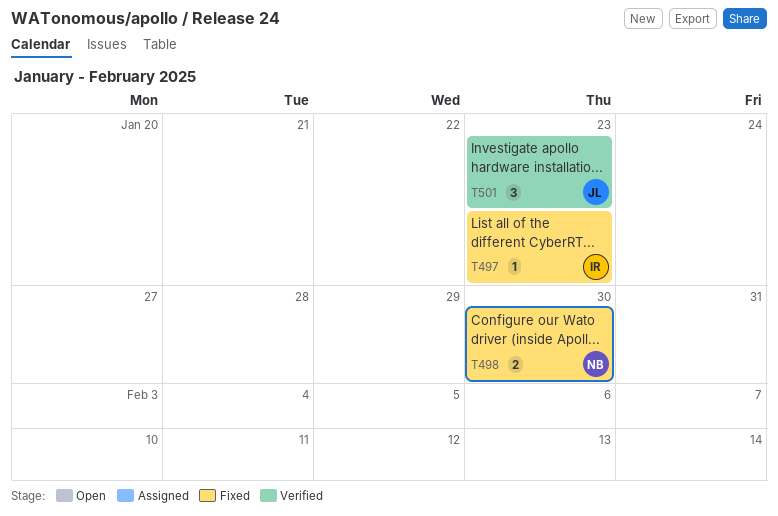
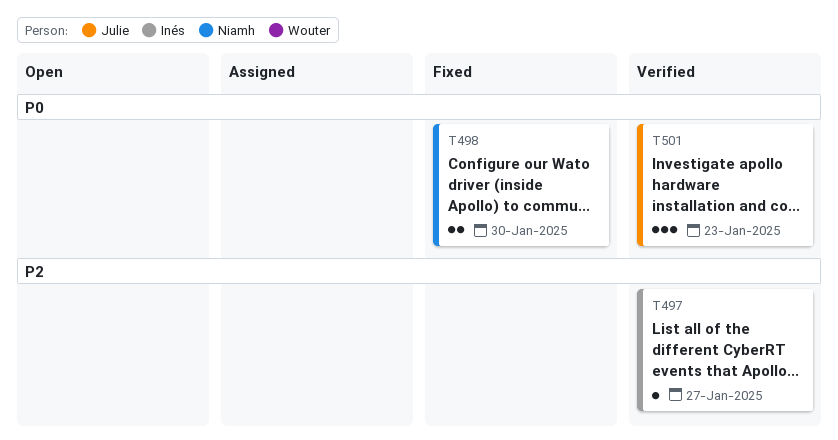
T497, status: Fixed -> Verified
T497, due: Jan 23 -> Jan 27

